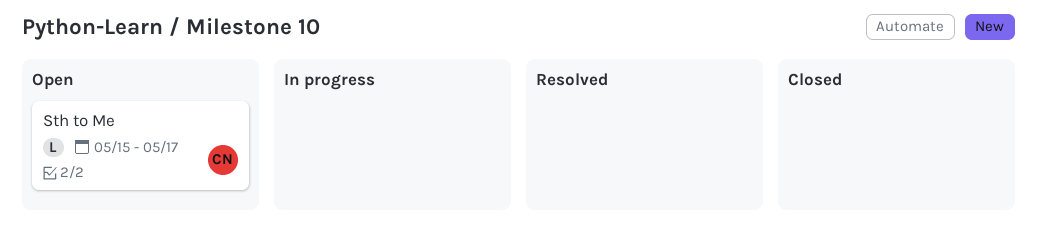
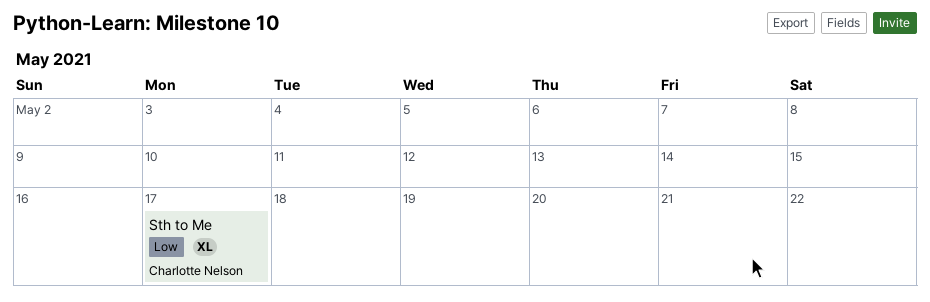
Sth to Me, estimate: L -> XL

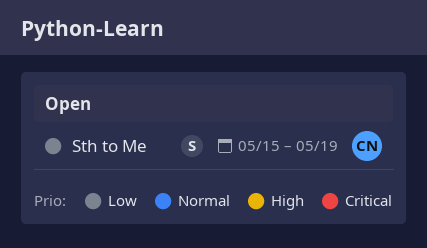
Sth to Me, estimate: XL -> S
Sth to Me, due: May 17 -> May 19

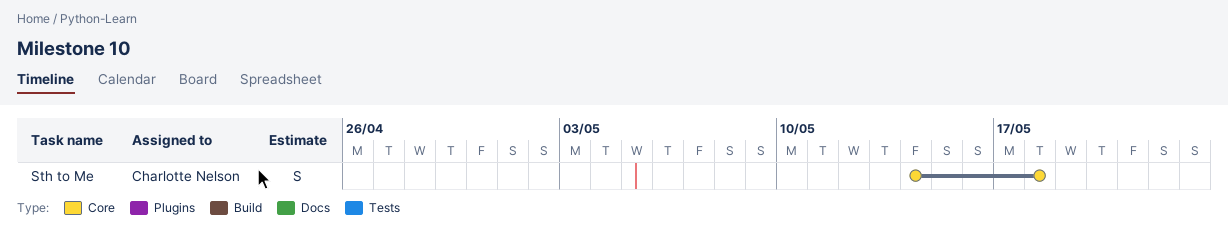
Sth to Me, start: May 15 -> May 14
Sth to Me, due: May 19 -> May 18

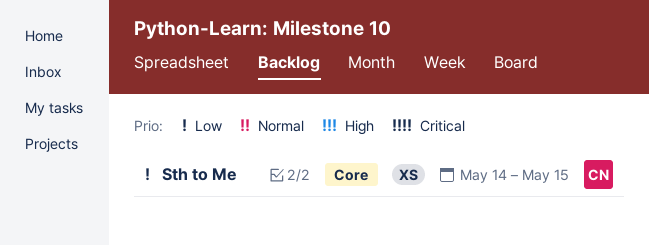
Sth to Me, estimate: S -> XS
Sth to Me, due: May 18 -> May 15

